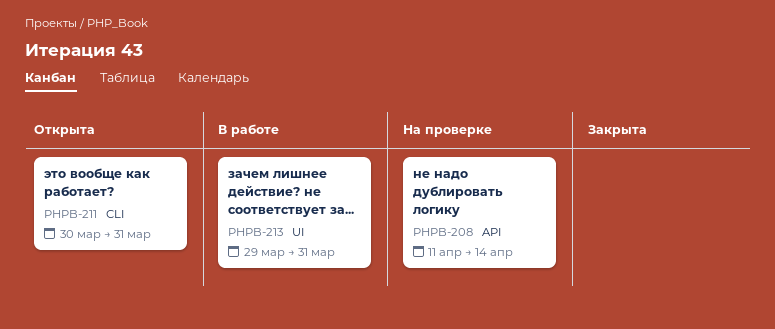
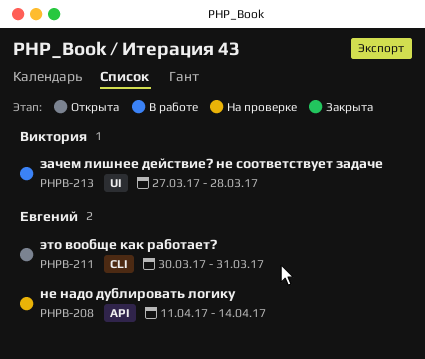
PHPB-213, start: Mar 29 -> Mar 27
PHPB-213, due: Mar 31 -> Mar 28

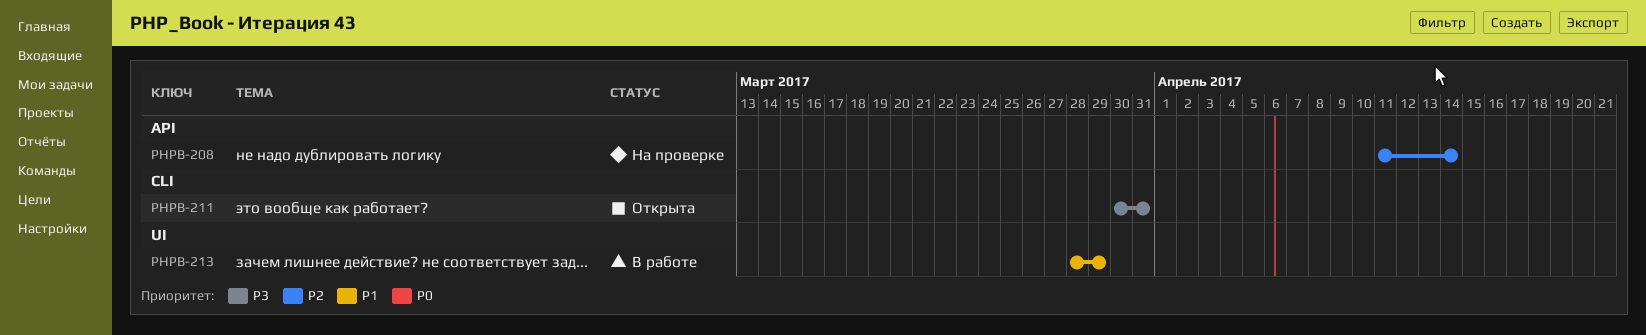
PHPB-213, start: Mar 27 -> Mar 28
PHPB-213, due: Mar 28 -> Mar 29

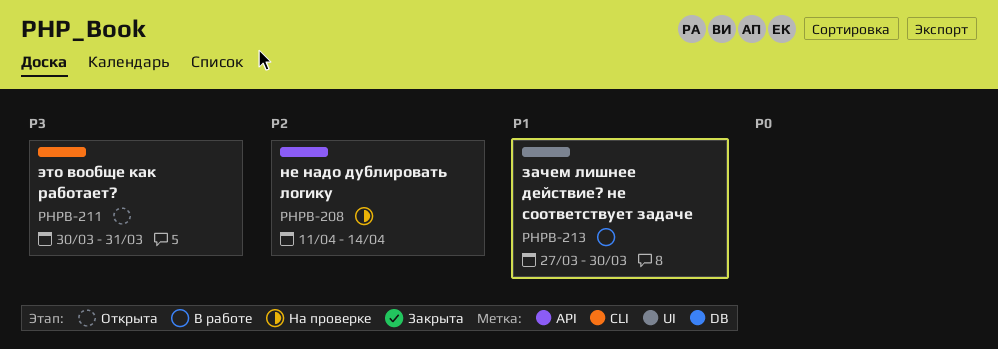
PHPB-213, start: Mar 28 -> Mar 27
PHPB-213, due: Mar 29 -> Mar 30

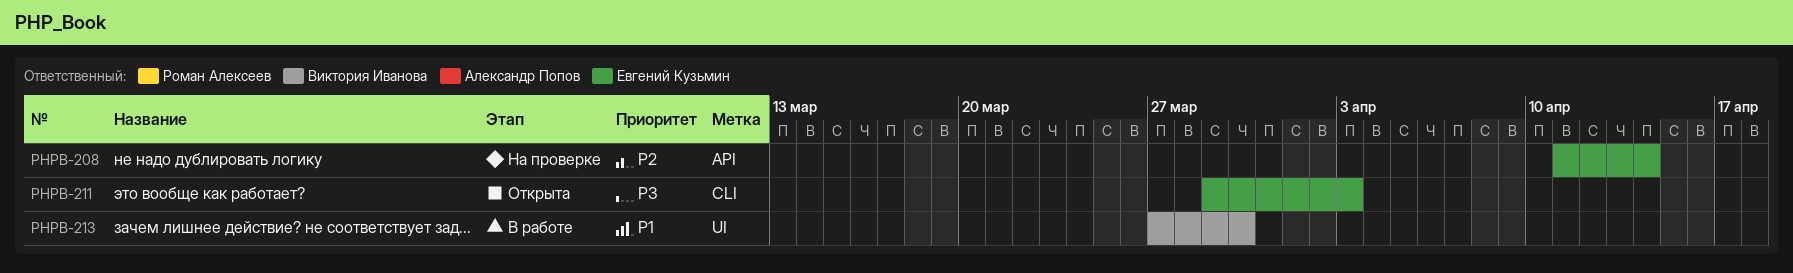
PHPB-211, start: Mar 30 -> Mar 29
PHPB-211, due: Mar 31 -> Apr 3

